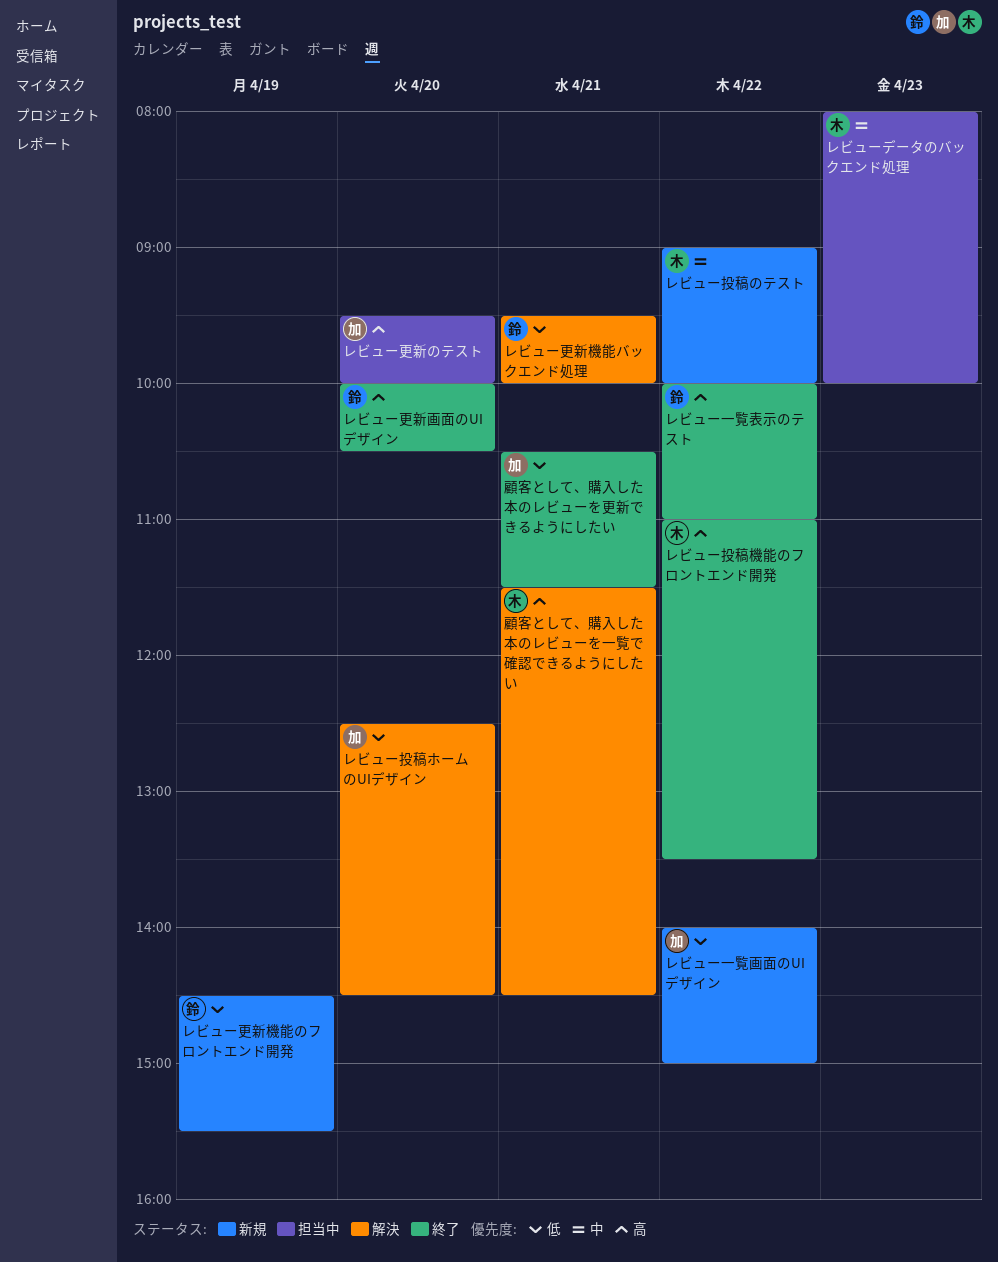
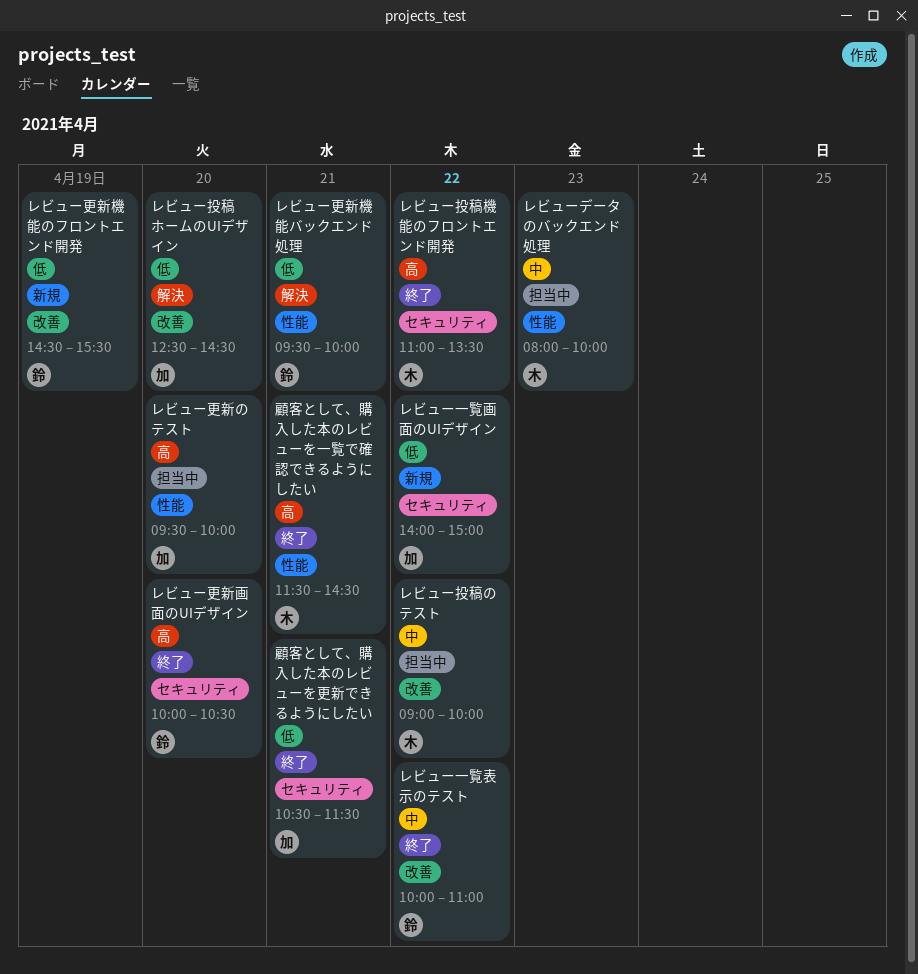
レビュー一覧表示のテスト, priority: 高 -> 中
レビュー投稿のテスト, status: 新規 -> 担当中
顧客として、購入した本のレビューを一覧で確認できるようにしたい, status: 解決 -> 終了

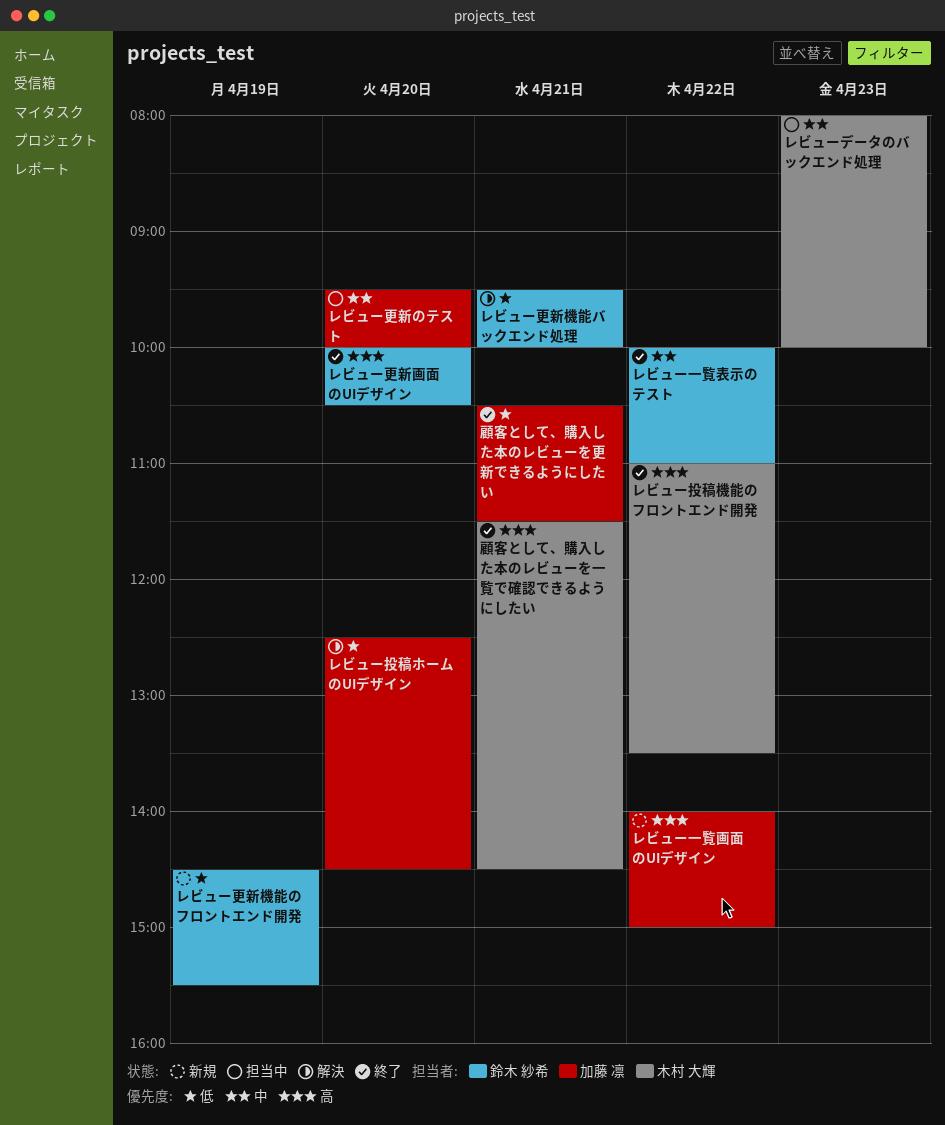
レビュー一覧画面のUIデザイン, priority: 低 -> 高
レビュー投稿のテスト: present -> none
レビュー更新のテスト, priority: 高 -> 中

